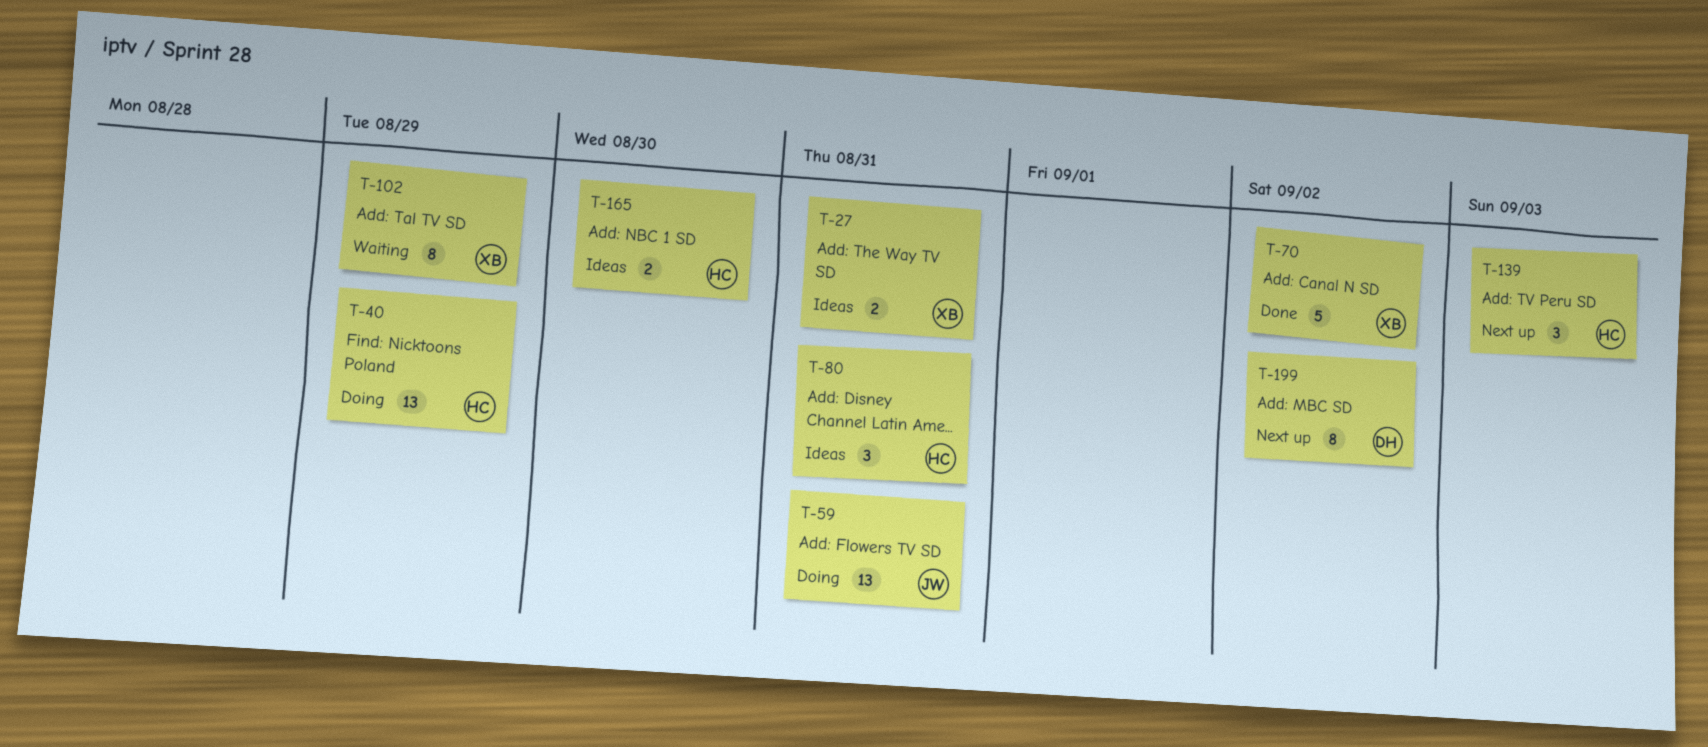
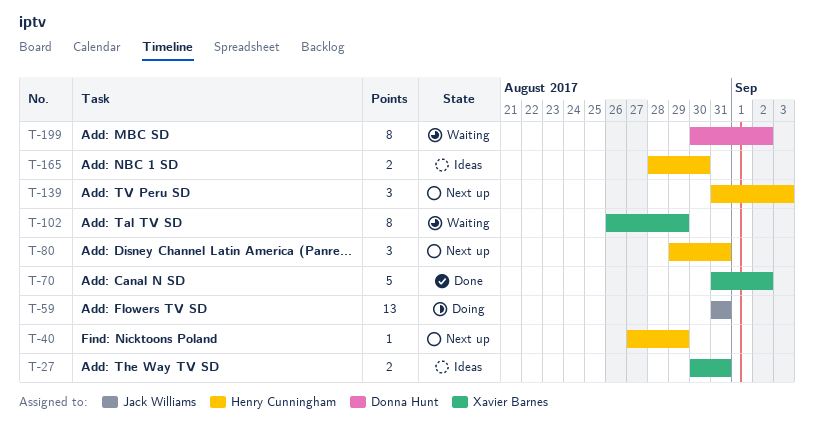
T-40, status: Doing -> Next up
T-40, estimate: 13 -> 1
T-80, status: Ideas -> Next up
T-199, status: Next up -> Waiting

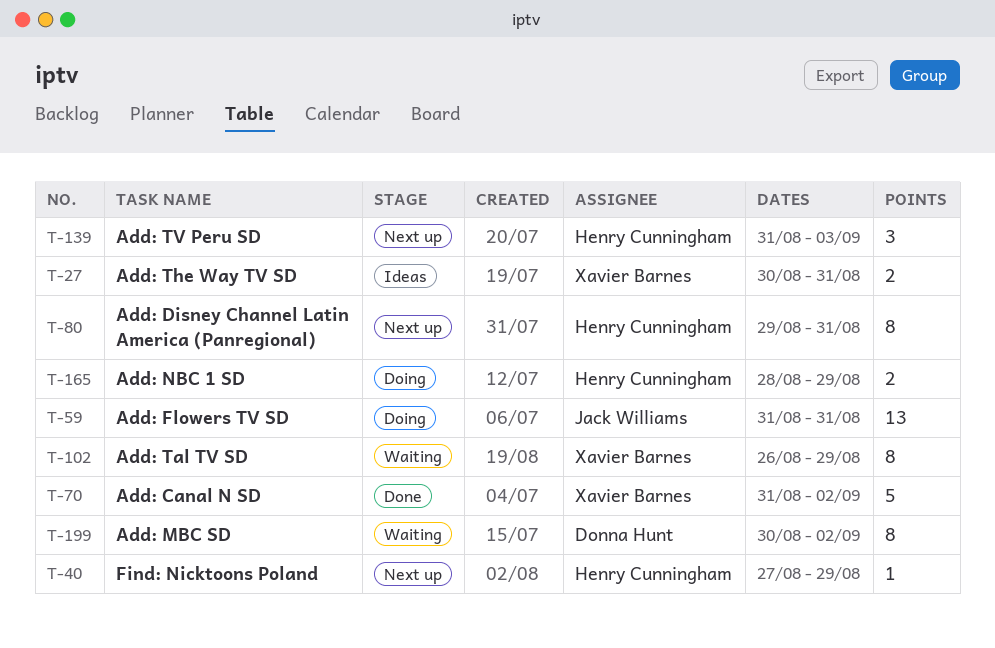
T-80, estimate: 3 -> 8
T-165, status: Ideas -> Doing
T-165, due: Aug 30 -> Aug 29

